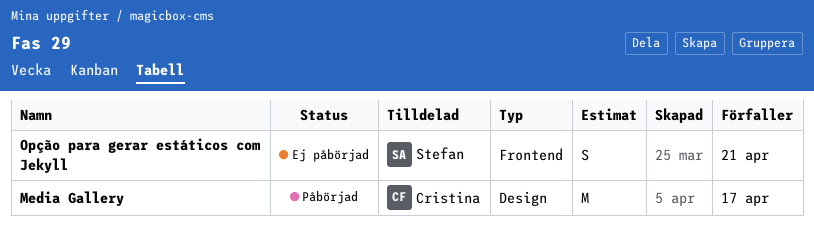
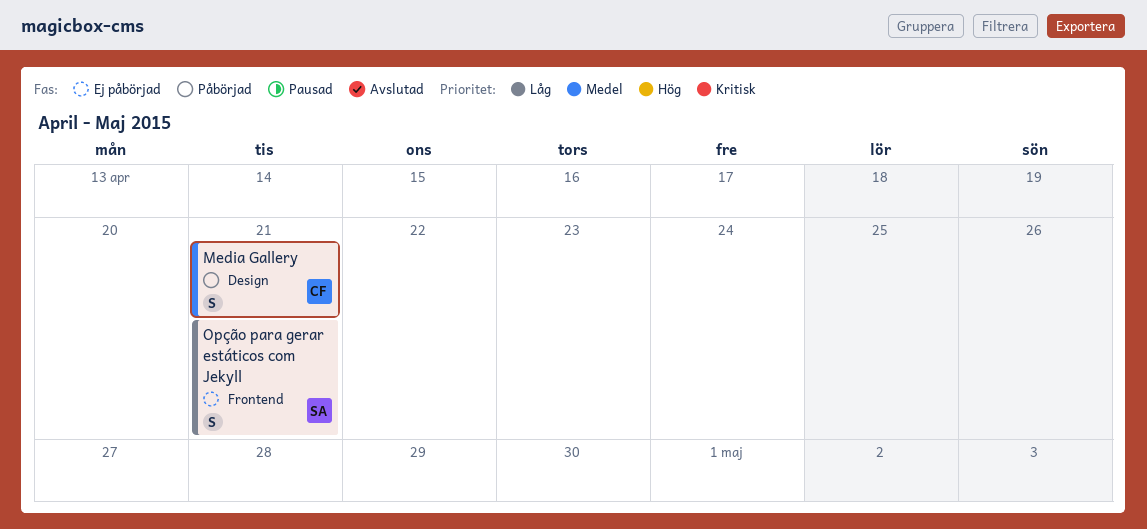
Media Gallery, estimate: M -> S
Media Gallery, due: Apr 17 -> Apr 21

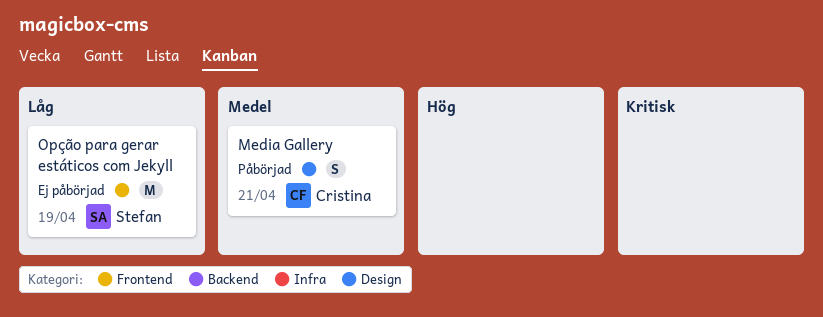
Opção para gerar estáticos com Jekyll, estimate: S -> M
Opção para gerar estáticos com Jekyll, due: Apr 21 -> Apr 19

